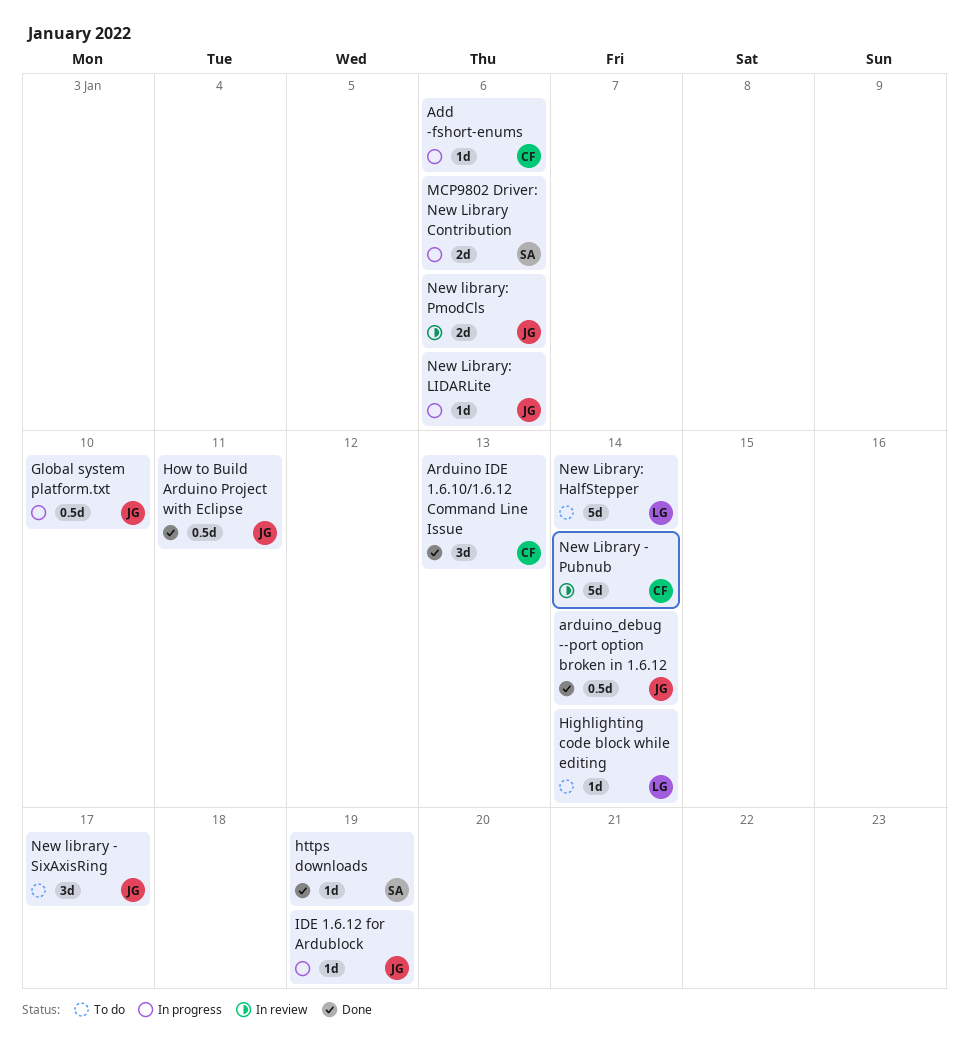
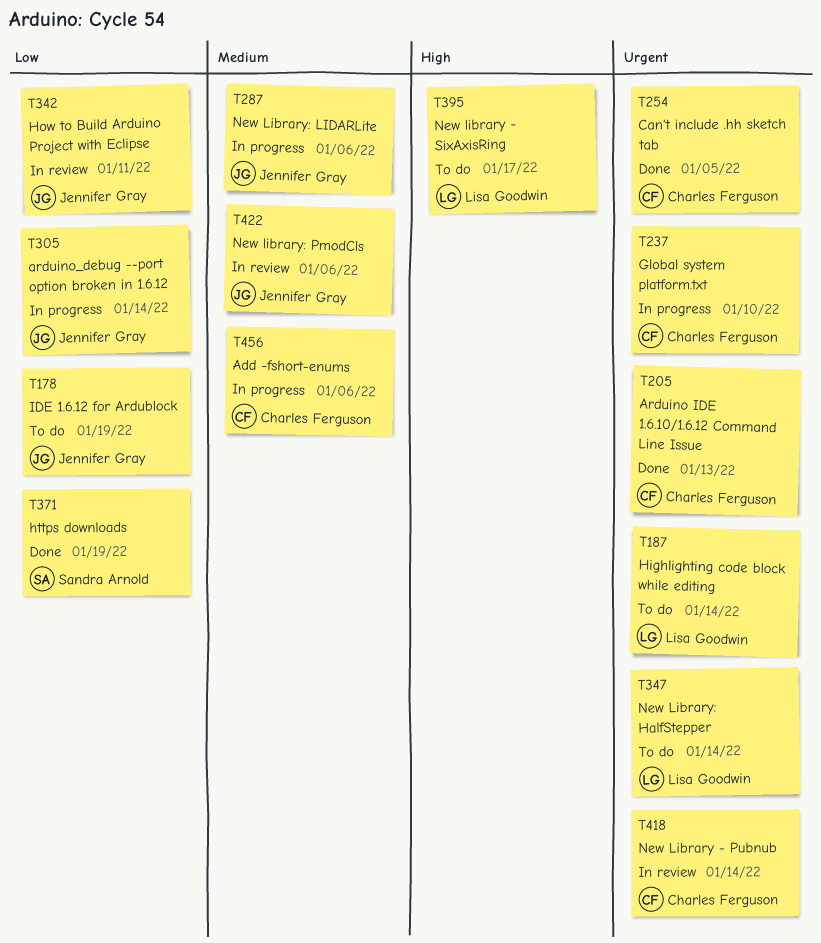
arduino_debug --port option broken in 1.6.12, status: Done -> In progress
Can't include .hh sketch tab: none -> present
Global system platform.txt, owner: Jennifer Gray -> Charles Ferguson
How to Build Arduino Project with Eclipse, status: Done -> In review
IDE 1.6.12 for Ardublock, status: In progress -> To do
MCP9802 Driver: New Library Contribution: present -> none
New library - SixAxisRing, owner: Jennifer Gray -> Lisa Goodwin

